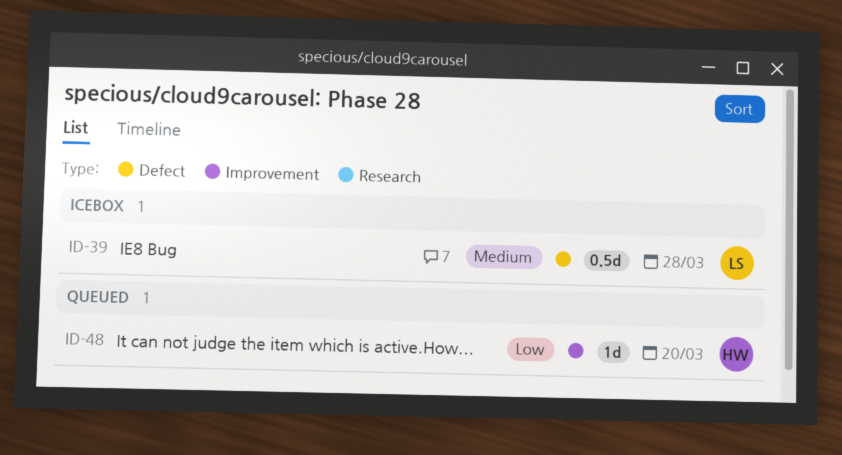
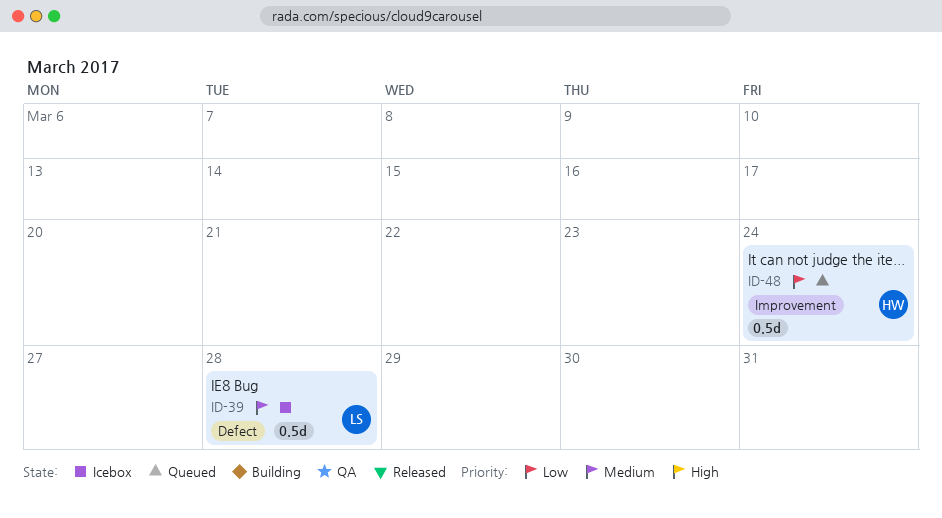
ID-48, estimate: 1d -> 0.5d
ID-48, due: Mar 20 -> Mar 24

